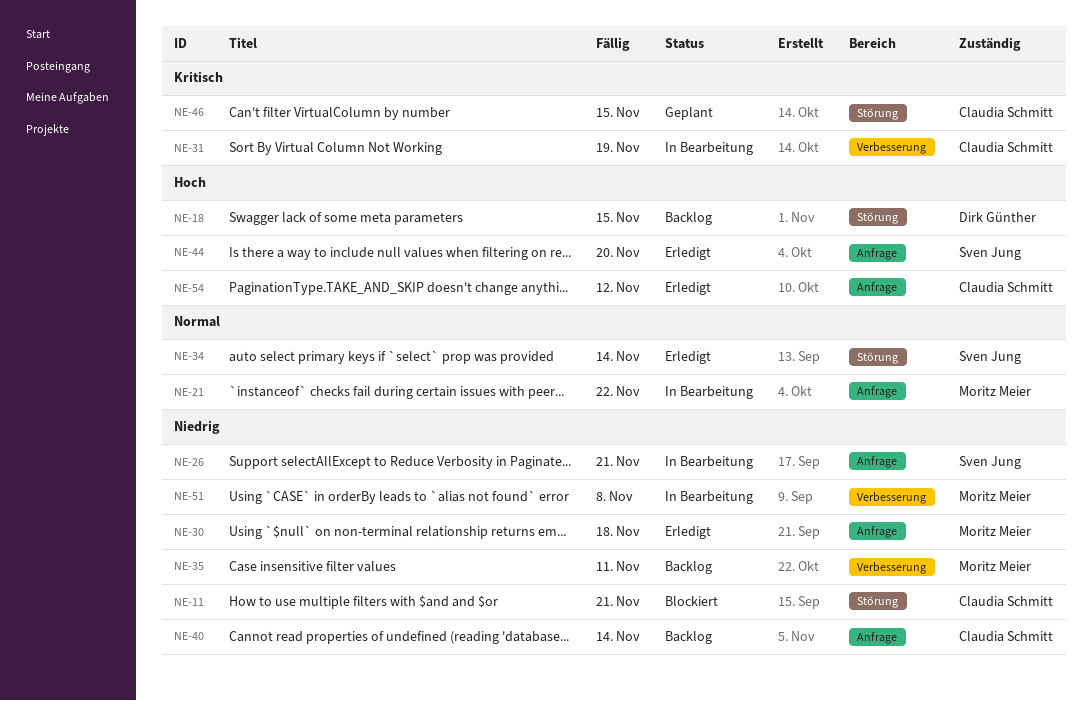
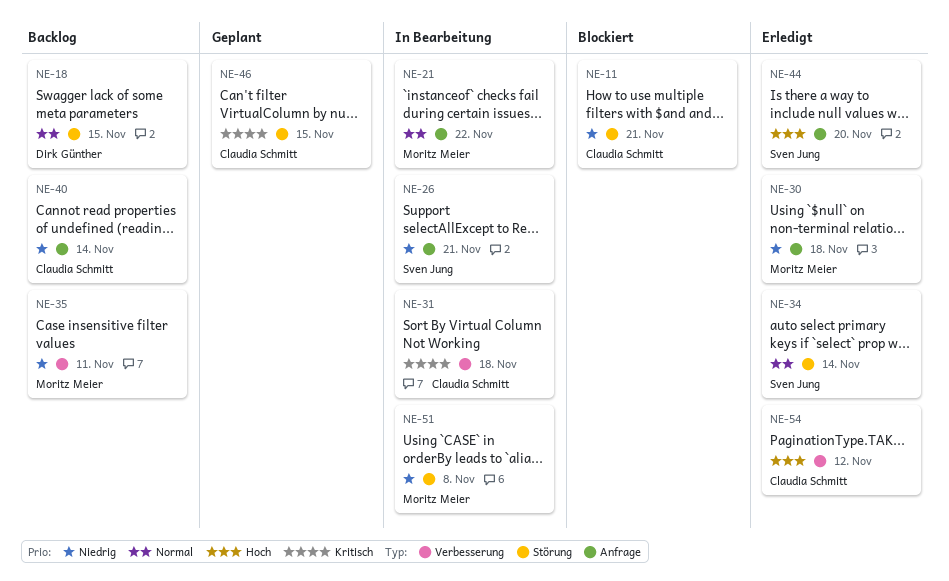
NE-18, priority: Hoch -> Normal
NE-31, due: Nov 19 -> Nov 18
NE-51, label: Verbesserung -> Störung
NE-54, label: Anfrage -> Verbesserung

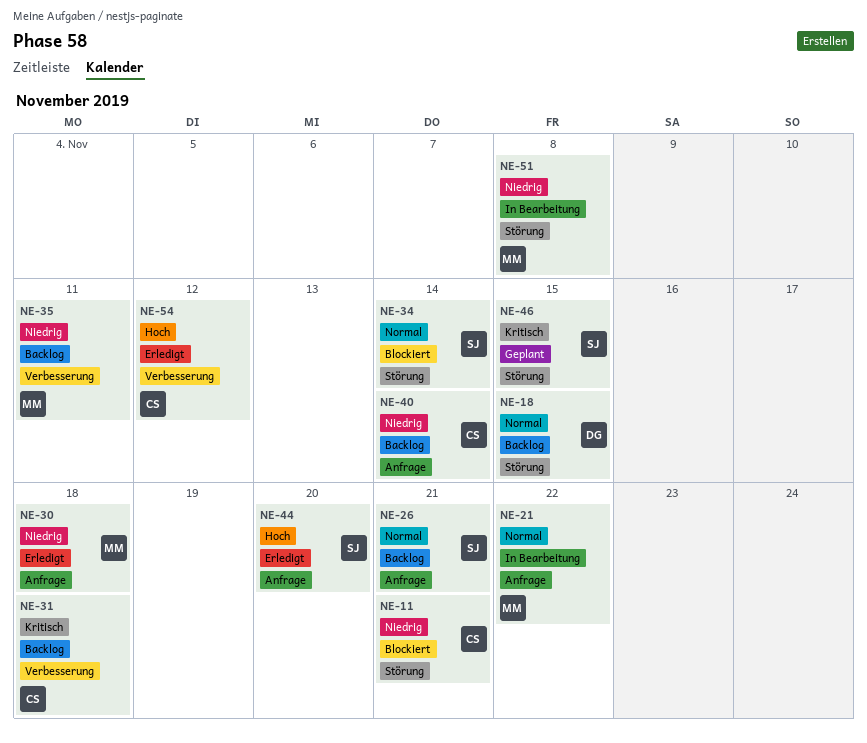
NE-26, status: In Bearbeitung -> Backlog
NE-26, priority: Niedrig -> Normal
NE-31, status: In Bearbeitung -> Backlog
NE-34, status: Erledigt -> Blockiert
NE-46, owner: Claudia Schmitt -> Sven Jung

